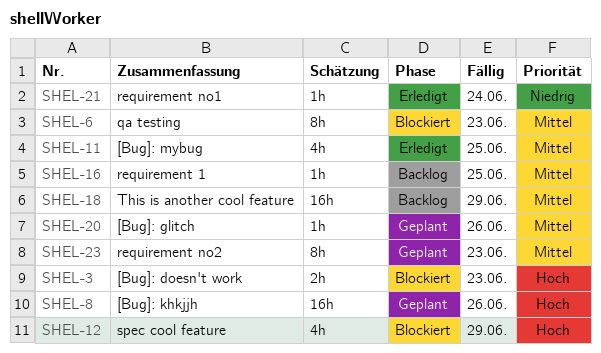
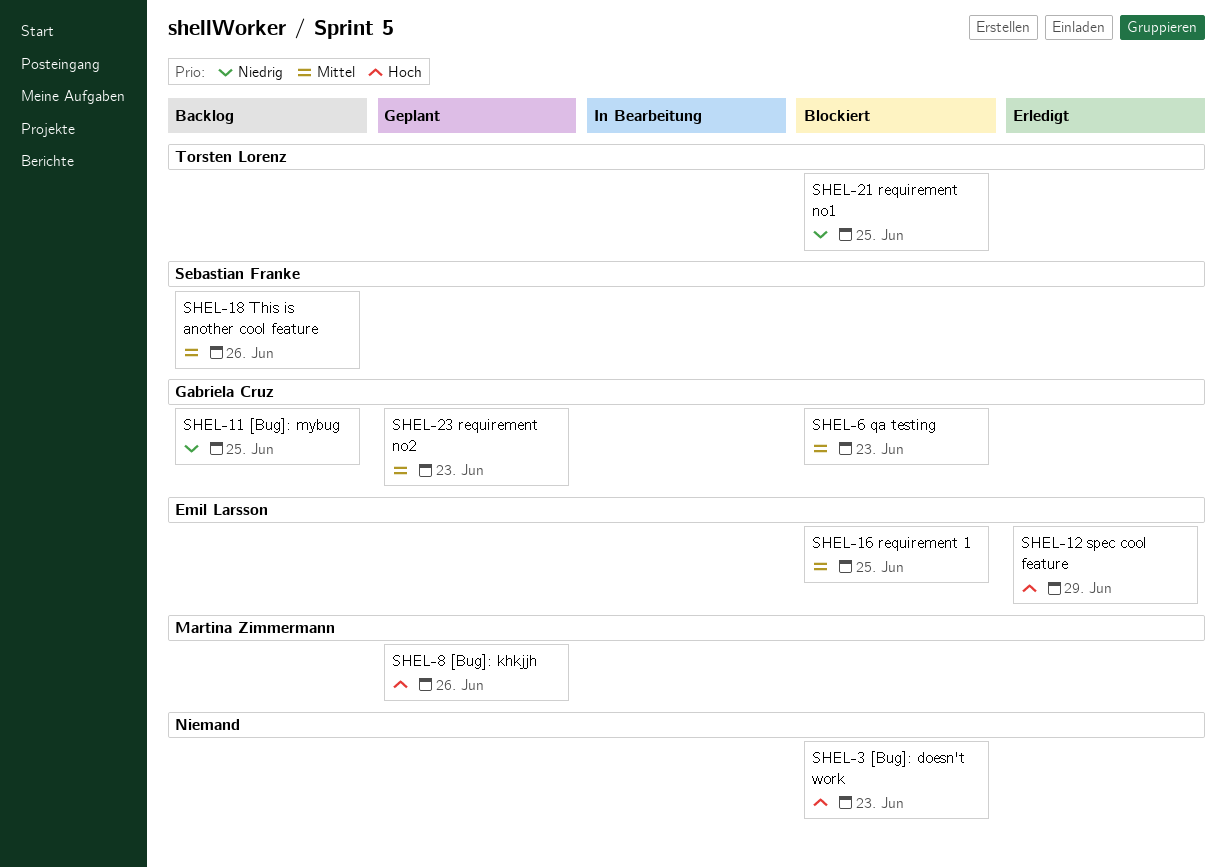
SHEL-11, status: Erledigt -> Backlog
SHEL-11, priority: Mittel -> Niedrig
SHEL-12, status: Blockiert -> Erledigt
SHEL-16, status: Backlog -> Blockiert
SHEL-18, due: Jun 29 -> Jun 26
SHEL-20: present -> none
SHEL-21, status: Erledigt -> Blockiert
SHEL-21, due: Jun 24 -> Jun 25

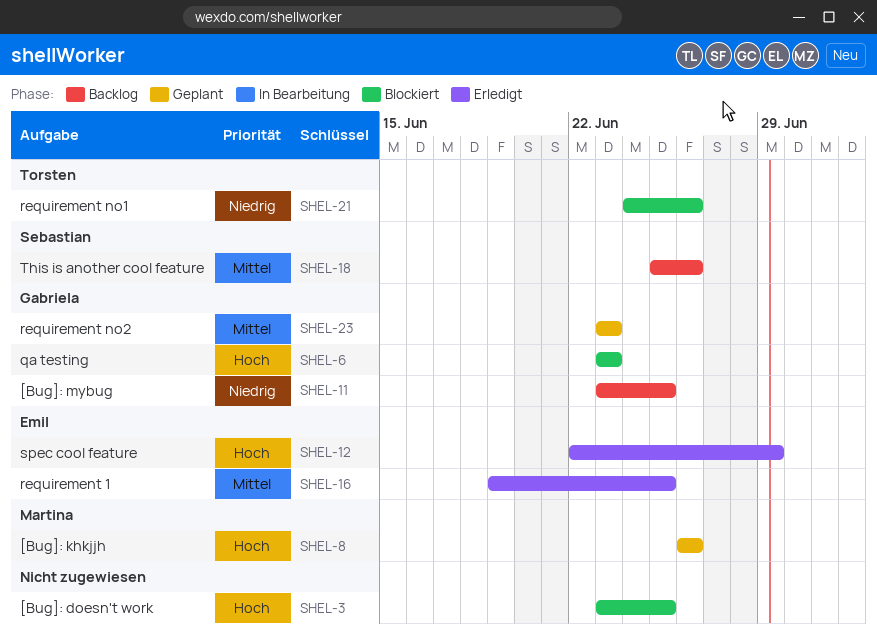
SHEL-3, due: Jun 23 -> Jun 25
SHEL-6, priority: Mittel -> Hoch
SHEL-16, status: Blockiert -> Erledigt
SHEL-21, due: Jun 25 -> Jun 26

